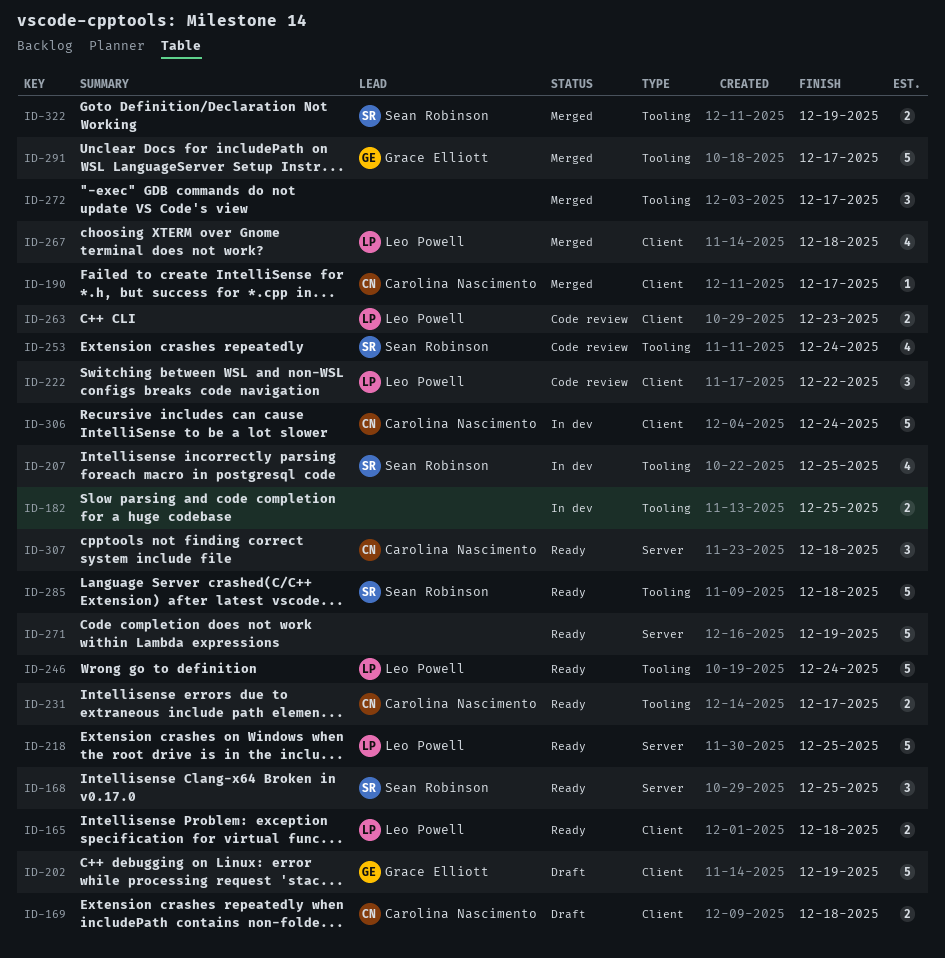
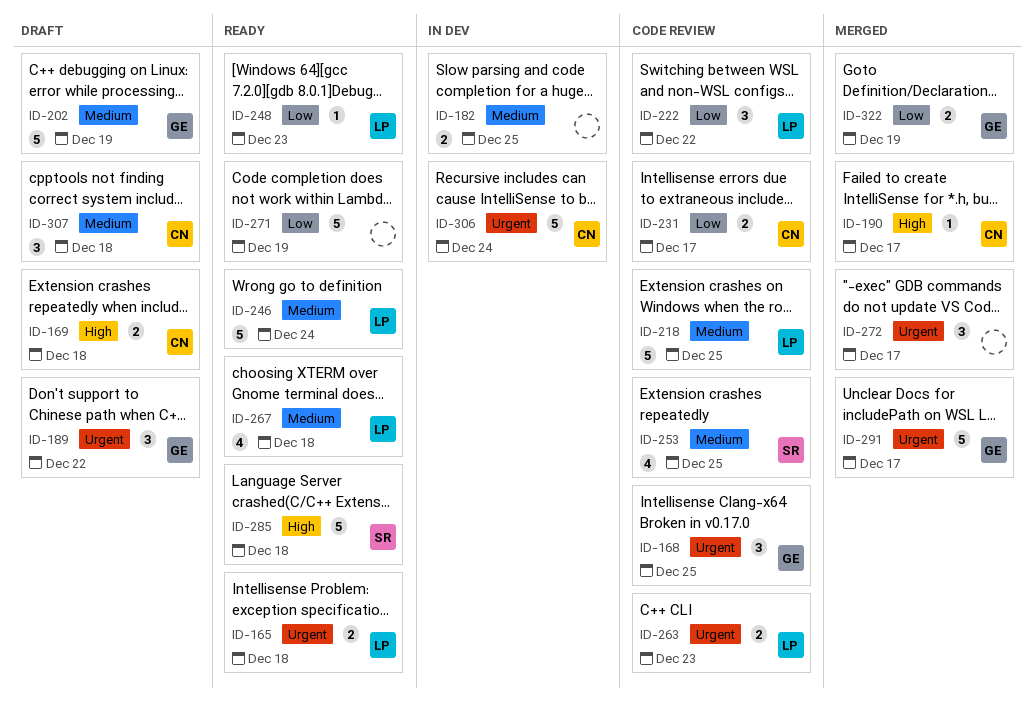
ID-168, status: Ready -> Code review
ID-168, owner: Sean Robinson -> Grace Elliott
ID-189: none -> present
ID-207: present -> none
ID-218, status: Ready -> Code review
ID-231, status: Ready -> Code review
ID-248: none -> present
ID-253, due: Dec 24 -> Dec 25
ID-267, status: Merged -> Ready
ID-307, status: Ready -> Draft
ID-322, owner: Sean Robinson -> Grace Elliott

